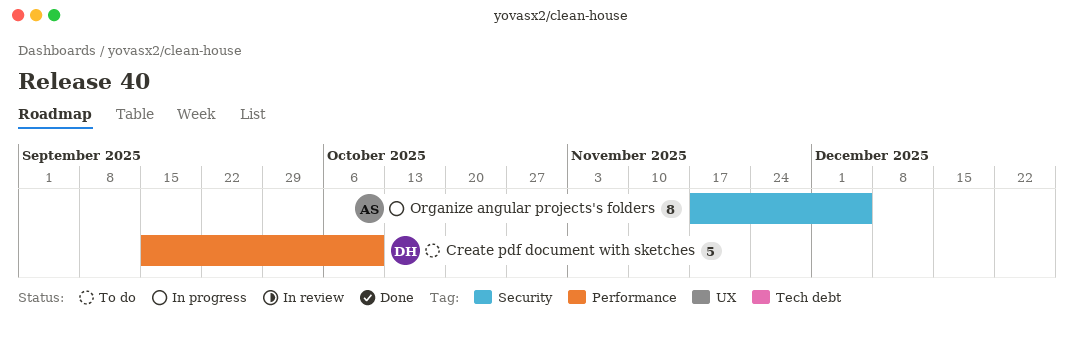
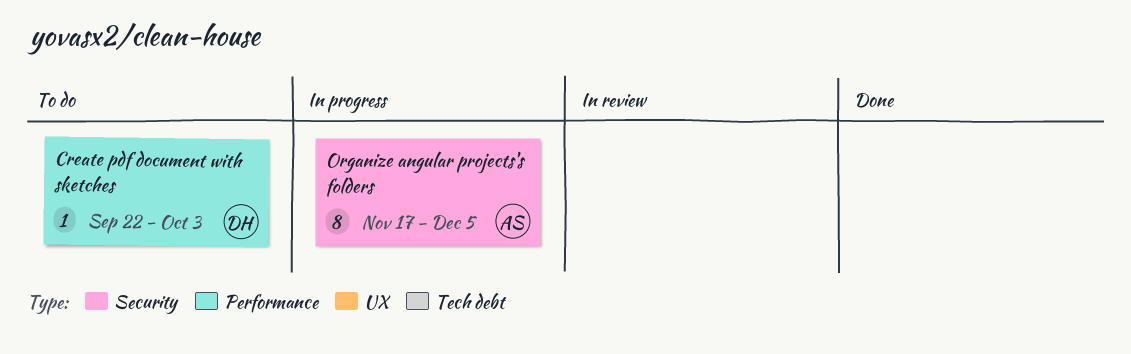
Create pdf document with sketches, estimate: 5 -> 1
Create pdf document with sketches, start: Sep 15 -> Sep 22
Create pdf document with sketches, due: Oct 10 -> Oct 3

